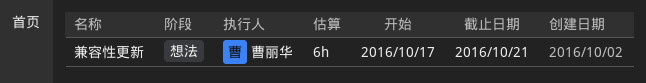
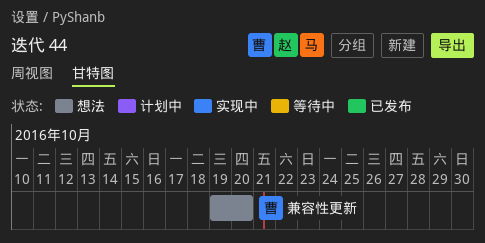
兼容性更新, start: Oct 17 -> Oct 19
兼容性更新, due: Oct 21 -> Oct 20

